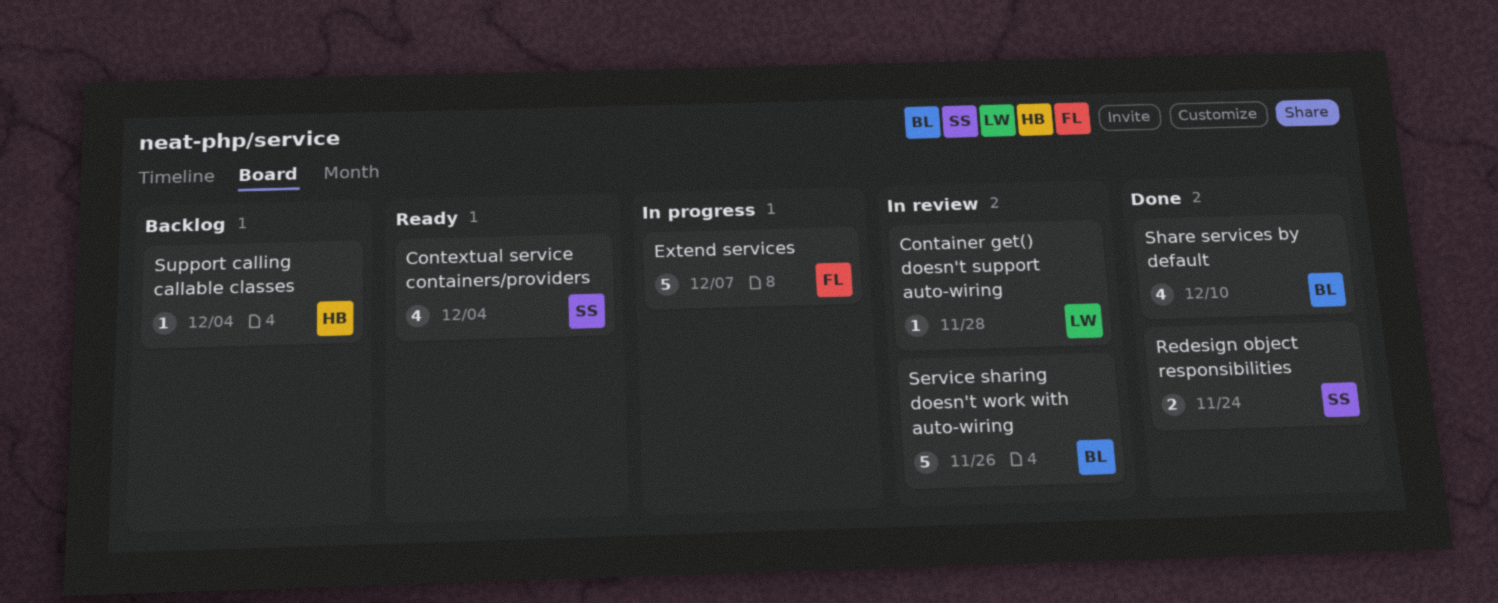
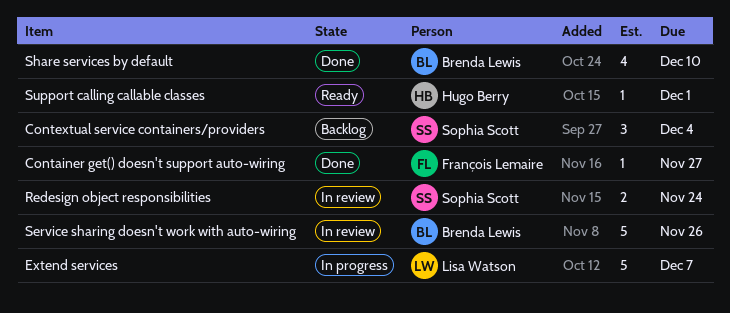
Container get() doesn't support auto-wiring, status: In review -> Done
Container get() doesn't support auto-wiring, owner: Lisa Watson -> François Lemaire
Container get() doesn't support auto-wiring, due: Nov 28 -> Nov 27
Contextual service containers/providers, status: Ready -> Backlog
Contextual service containers/providers, estimate: 4 -> 3
Extend services, owner: François Lemaire -> Lisa Watson
Redesign object responsibilities, status: Done -> In review
Support calling callable classes, status: Backlog -> Ready
Support calling callable classes, due: Dec 4 -> Dec 1

